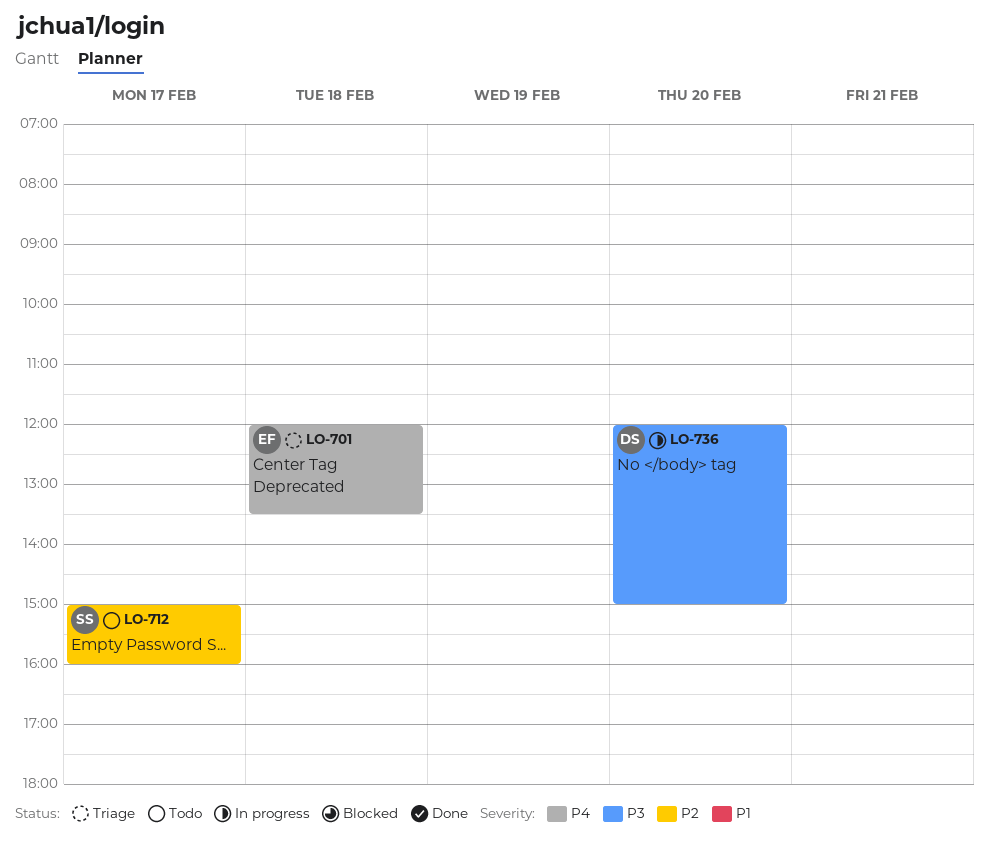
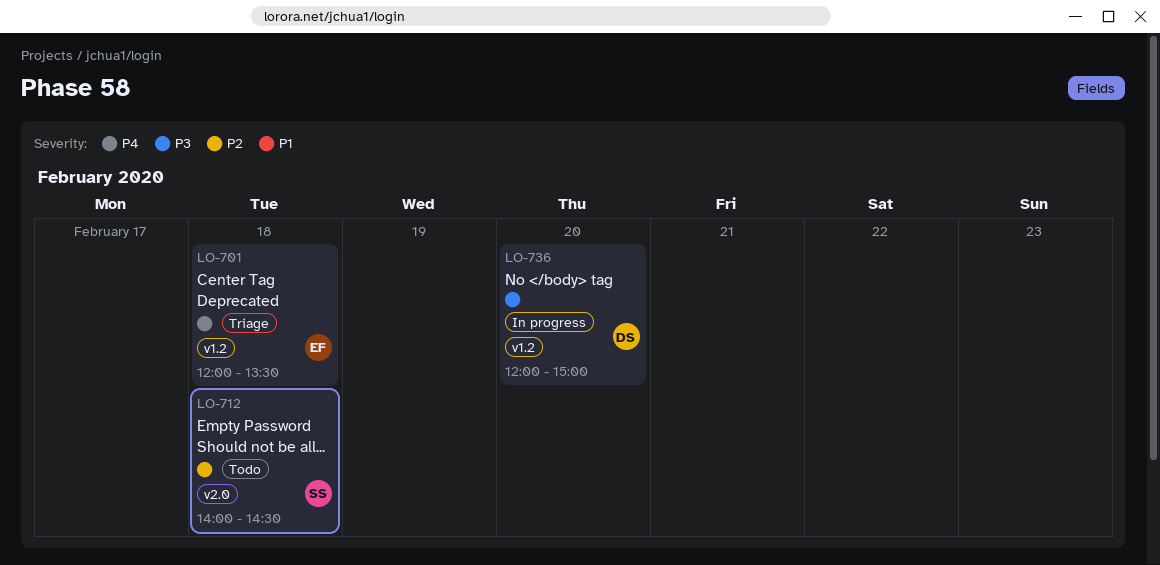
LO-712, day: Feb 17 -> Feb 18
LO-712, begins: 15:00 -> 14:00
LO-712, ends: 16:00 -> 14:30

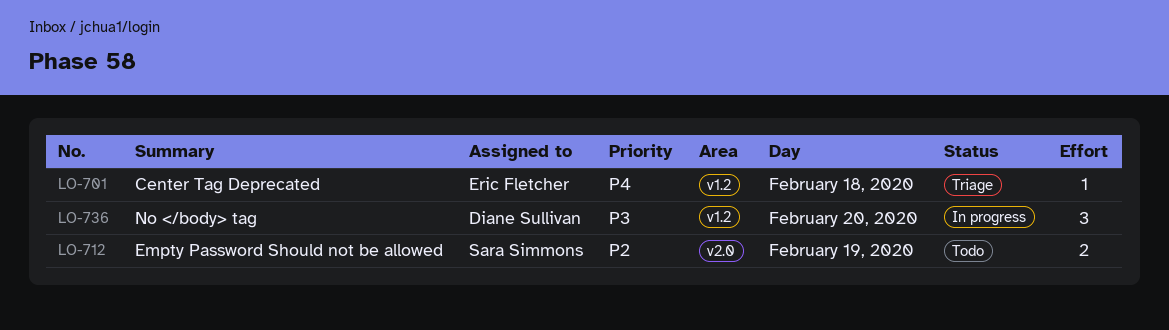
LO-712, day: Feb 18 -> Feb 19

